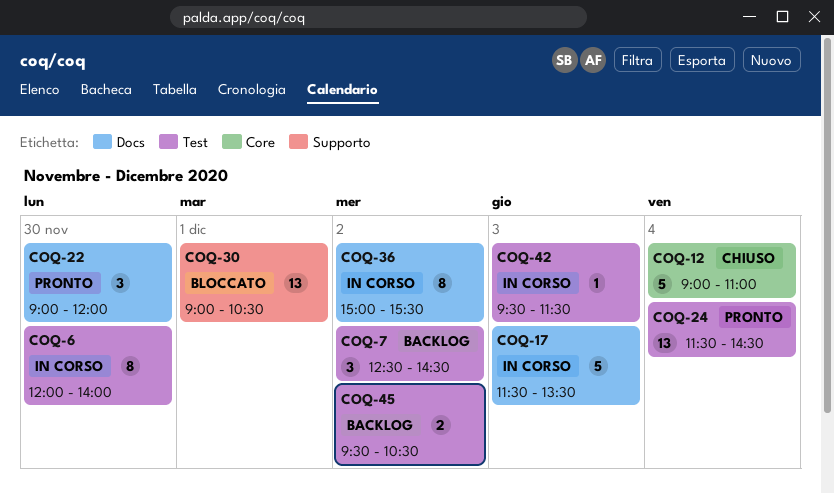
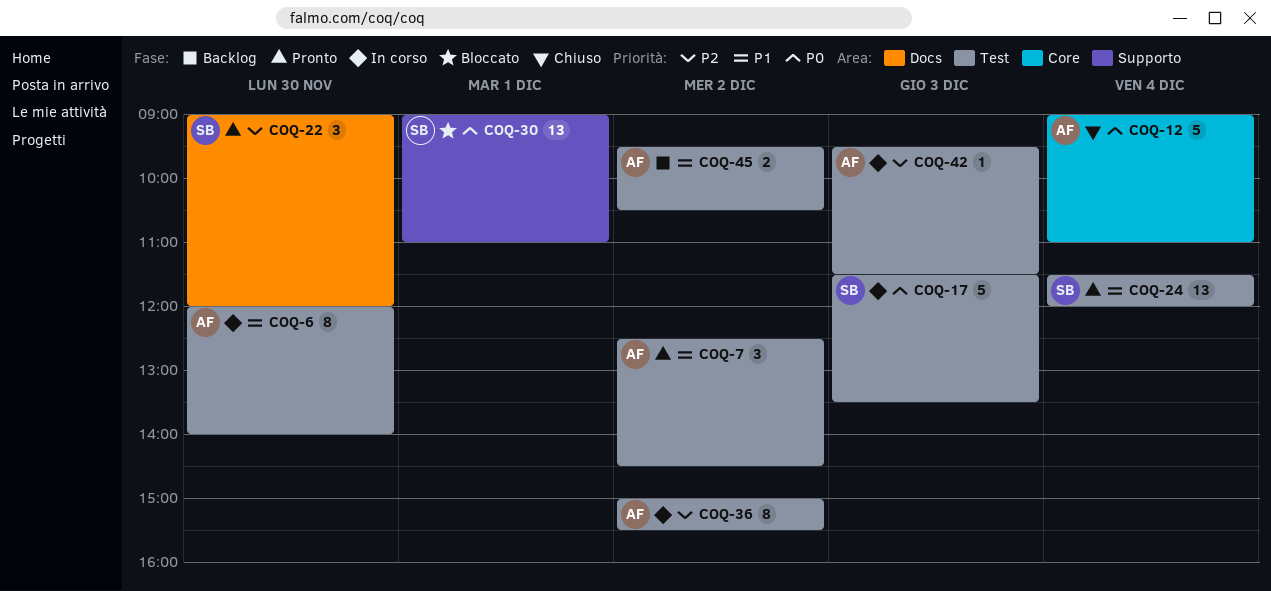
COQ-7, status: Backlog -> Pronto
COQ-17, label: Docs -> Test
COQ-24, ends: 14:30 -> 12:00
COQ-30, ends: 10:30 -> 11:00
COQ-36, label: Docs -> Test

